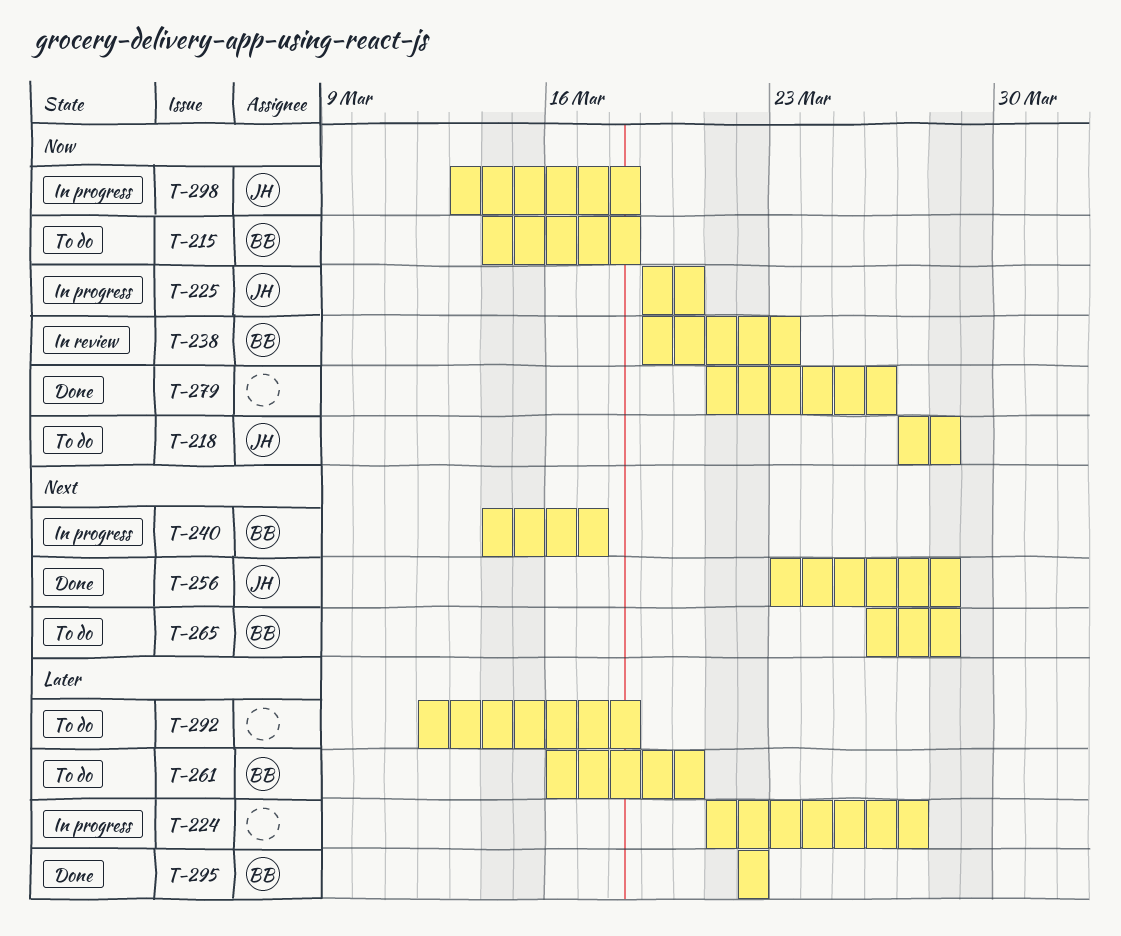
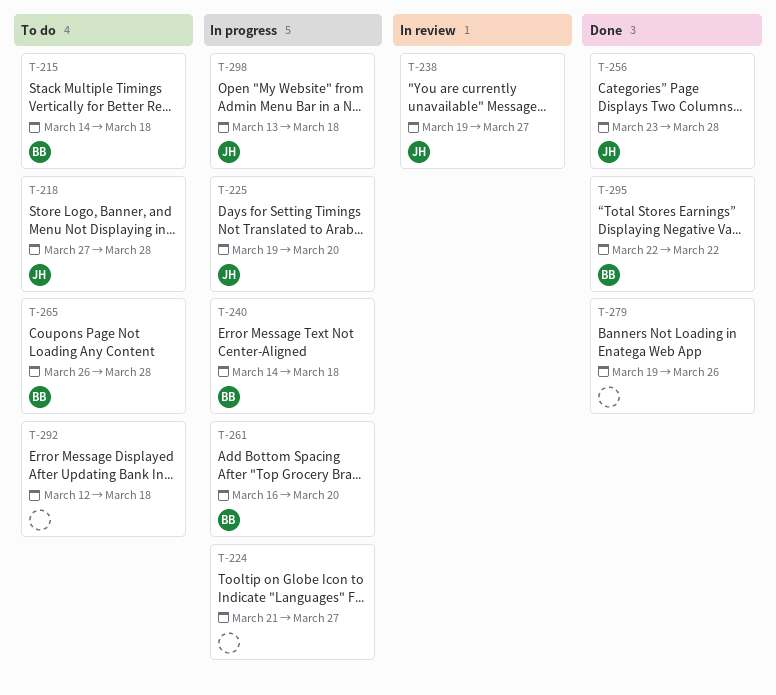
T-238, owner: BB -> JH
T-238, due: Mar 23 -> Mar 27
T-240, due: Mar 17 -> Mar 18
T-261, status: To do -> In progress
T-279, start: Mar 21 -> Mar 19

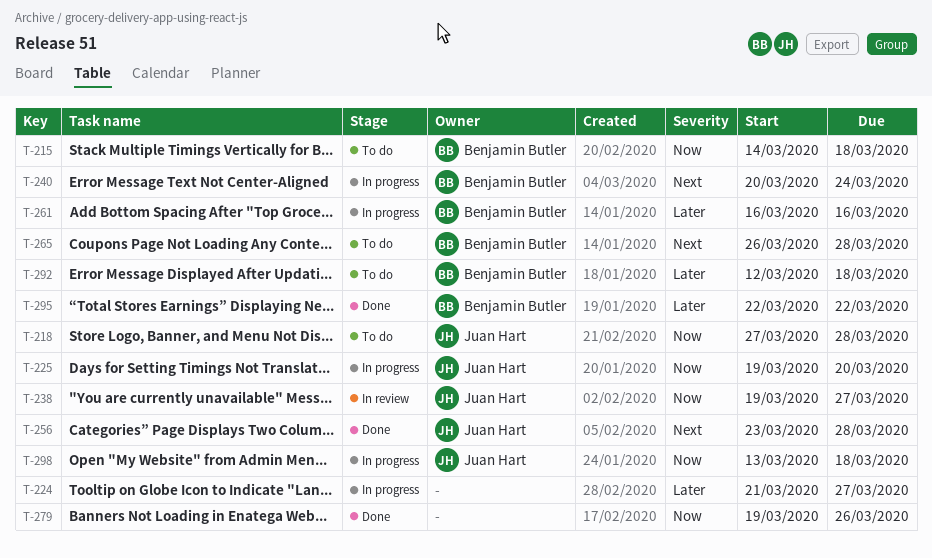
T-240, start: Mar 14 -> Mar 20
T-240, due: Mar 18 -> Mar 24
T-261, due: Mar 20 -> Mar 16
T-292, owner: none -> Benjamin Butler

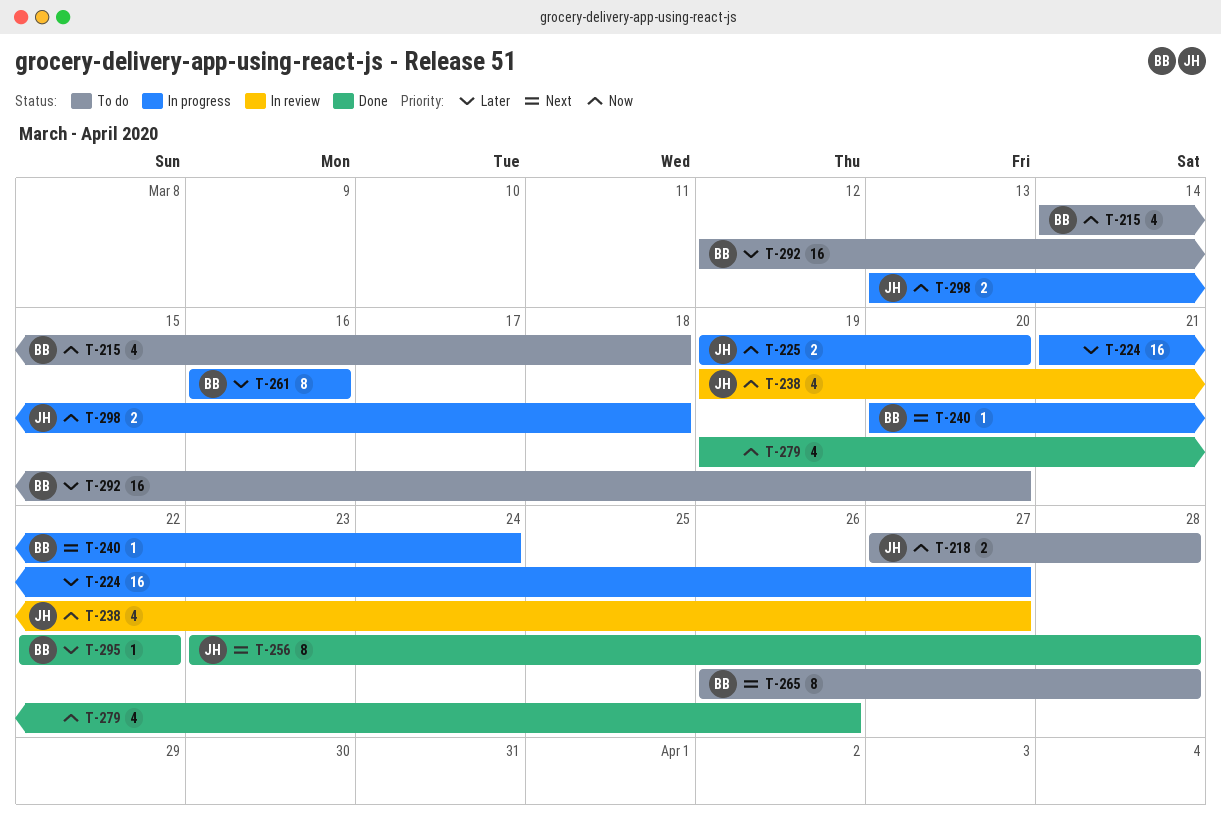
T-292, due: Mar 18 -> Mar 20

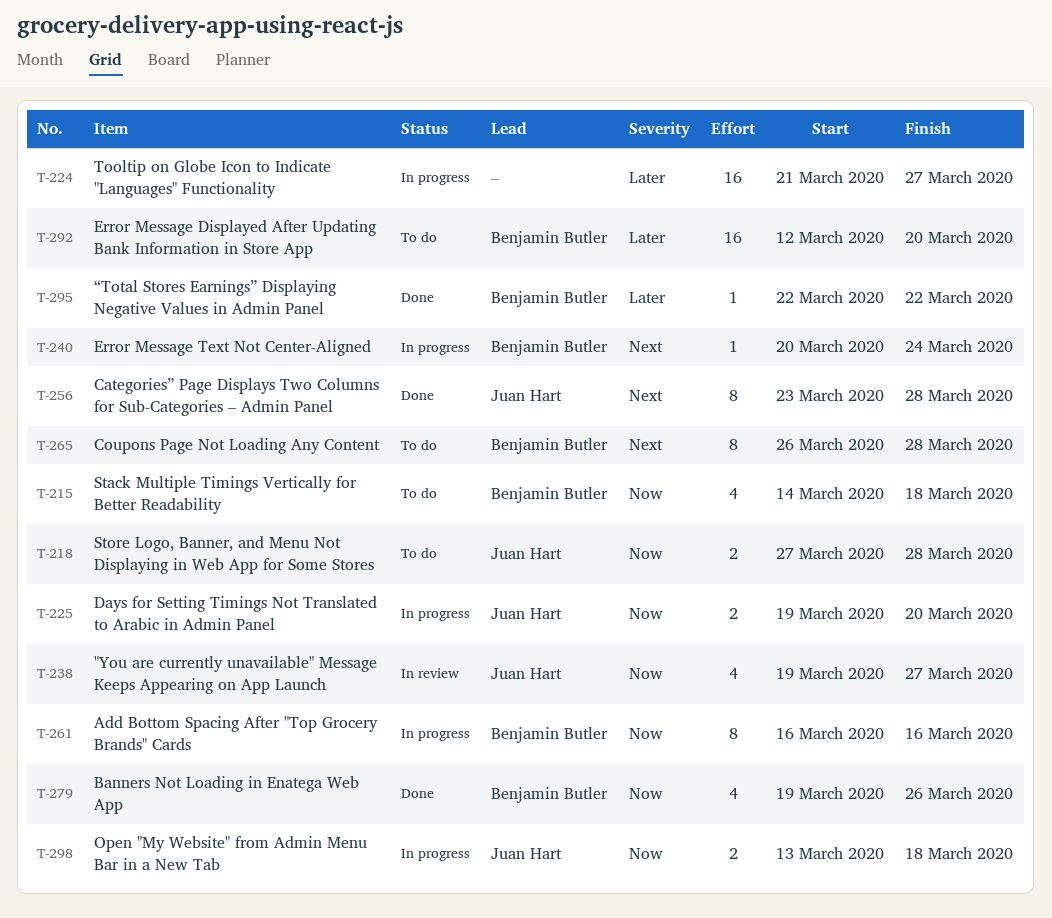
T-261, priority: Later -> Now
T-279, owner: none -> Benjamin Butler

